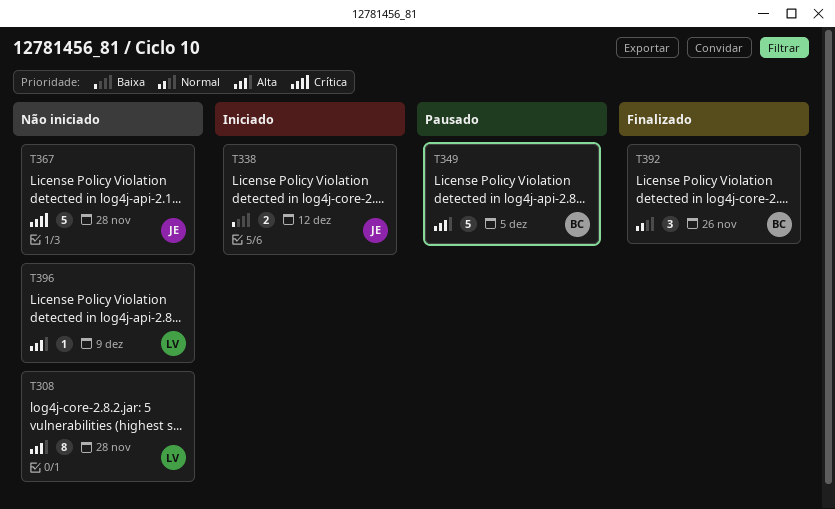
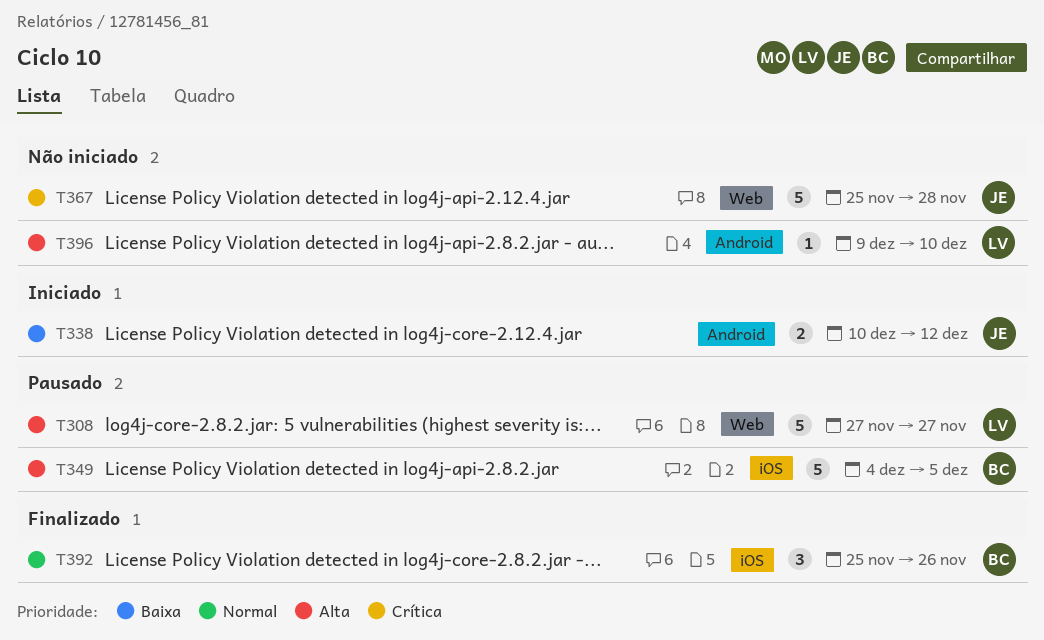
T308, status: Não iniciado -> Pausado
T308, estimate: 8 -> 5
T308, due: Nov 28 -> Nov 27
T396, due: Dec 9 -> Dec 10

